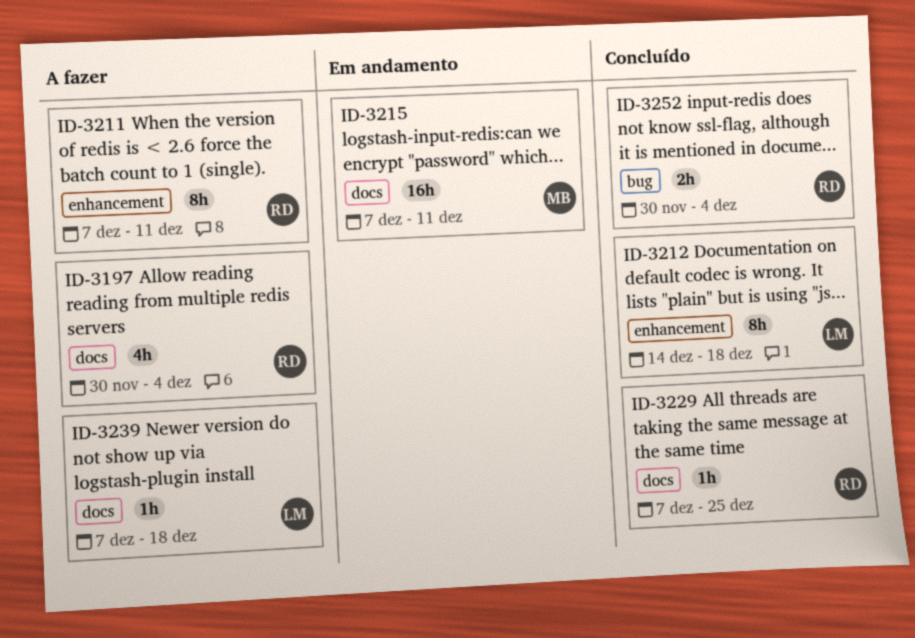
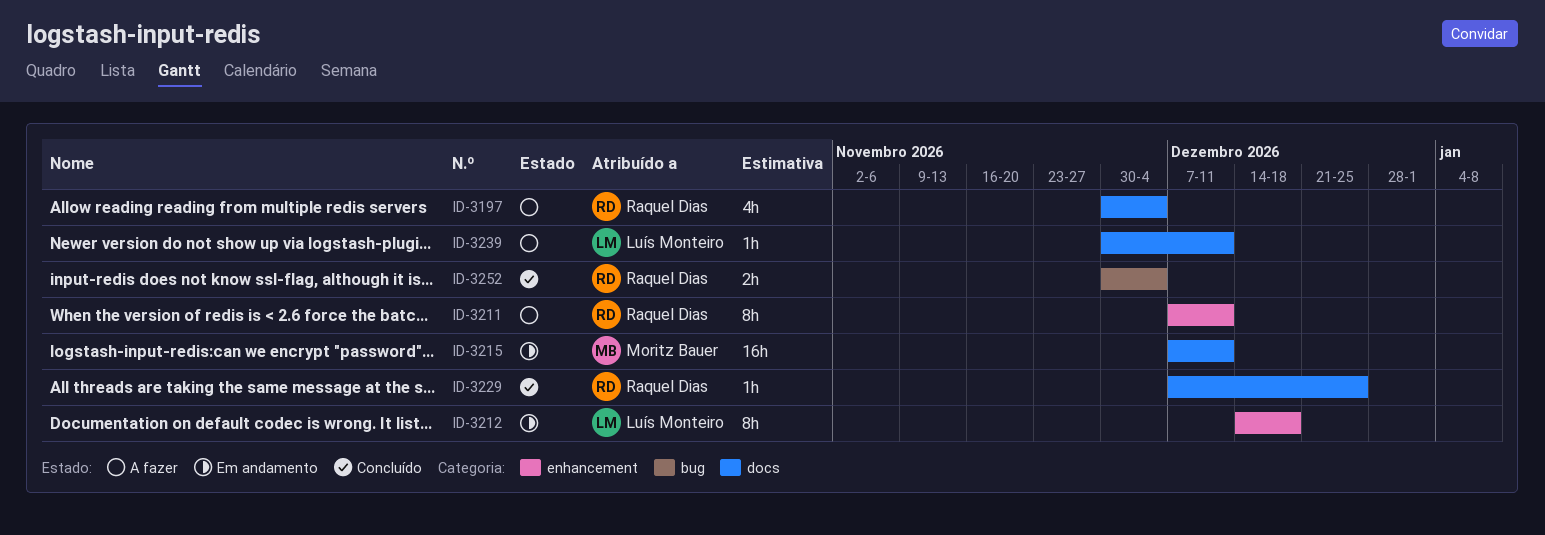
ID-3212, status: Concluído -> Em andamento
ID-3239, start: Dec 7 -> Nov 30
ID-3239, due: Dec 18 -> Dec 11

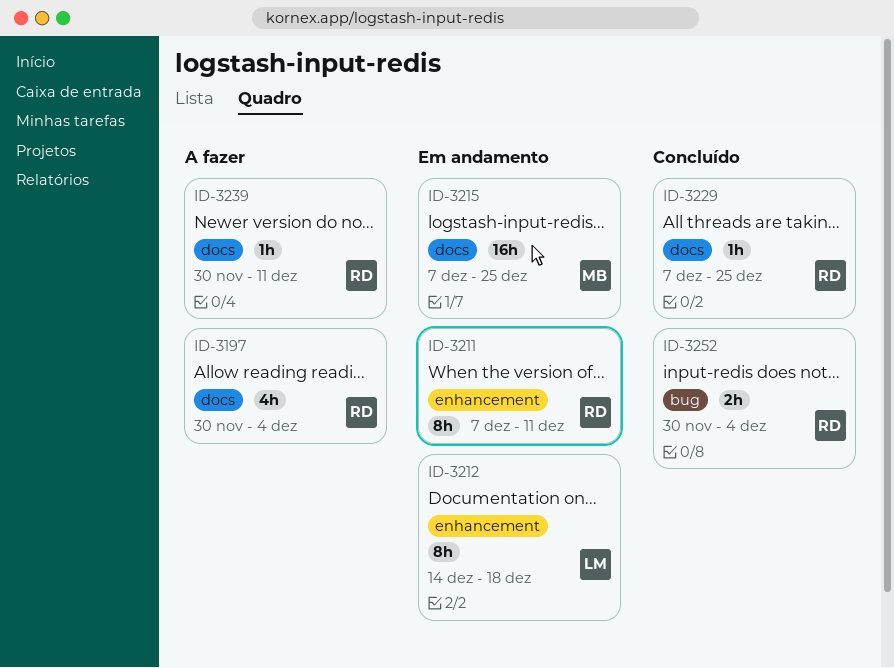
ID-3211, status: A fazer -> Em andamento
ID-3215, due: Dec 11 -> Dec 25
ID-3239, owner: Luís Monteiro -> Raquel Dias

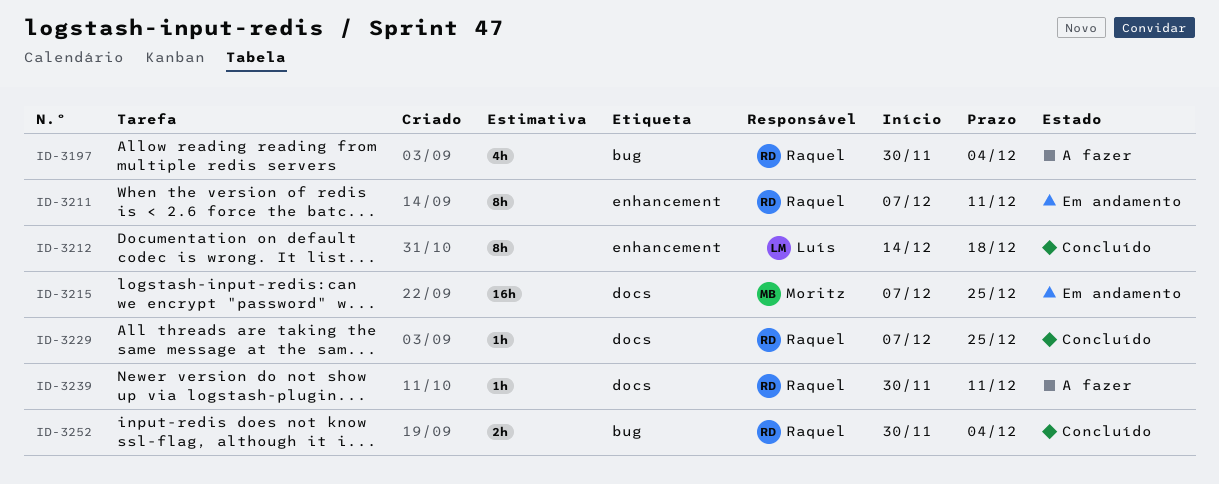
ID-3197, label: docs -> bug
ID-3212, status: Em andamento -> Concluído

